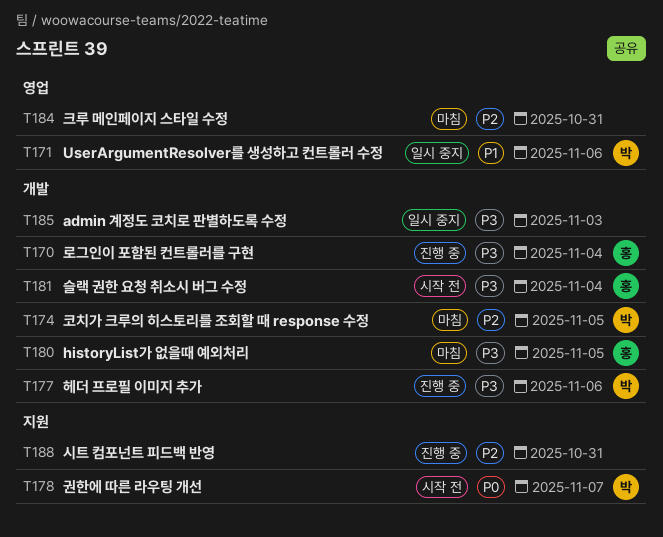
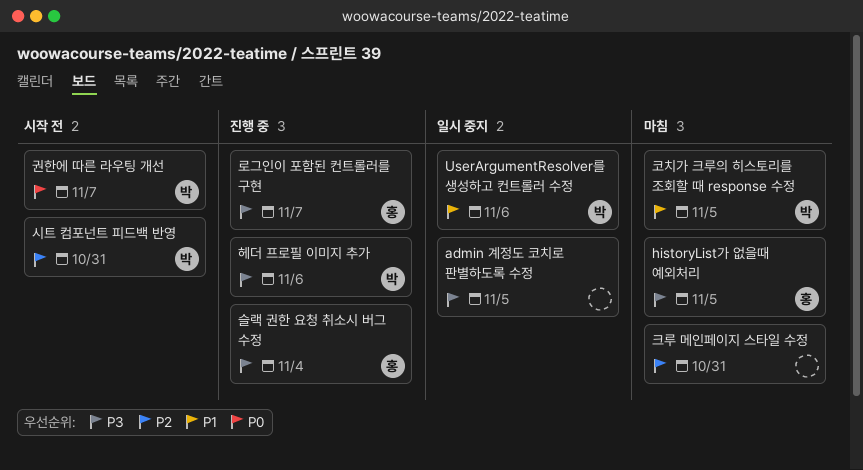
admin 계정도 코치로 판별하도록 수정, due: Nov 3 -> Nov 5
로그인이 포함된 컨트롤러를 구현, due: Nov 4 -> Nov 7
슬랙 권한 요청 취소시 버그 수정, status: 시작 전 -> 진행 중
시트 컴포넌트 피드백 반영, status: 진행 중 -> 시작 전
시트 컴포넌트 피드백 반영, owner: none -> 박
코치가 크루의 히스토리를 조회할 때 response 수정, priority: P2 -> P1

